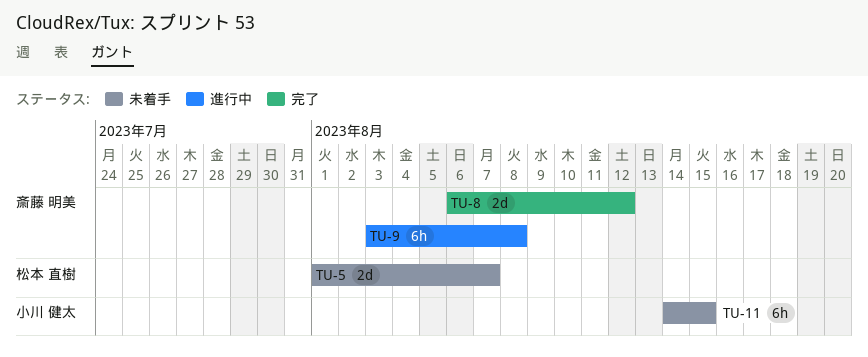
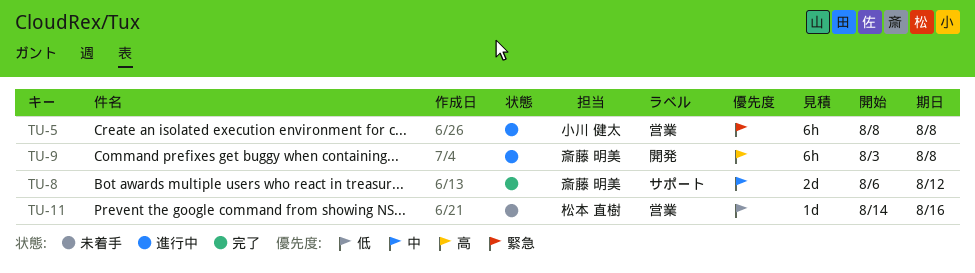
TU-5, status: 未着手 -> 進行中
TU-5, owner: 松本 直樹 -> 小川 健太
TU-5, estimate: 2d -> 6h
TU-5, start: Aug 1 -> Aug 8
TU-5, due: Aug 7 -> Aug 8
TU-11, owner: 小川 健太 -> 松本 直樹
TU-11, estimate: 6h -> 1d
TU-11, due: Aug 15 -> Aug 16

